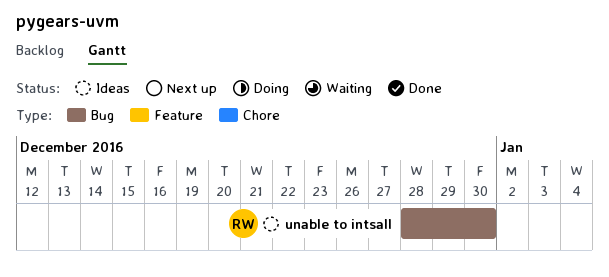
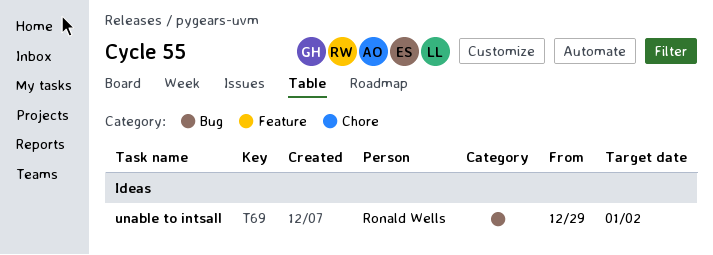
unable to intsall, start: Dec 28 -> Dec 29
unable to intsall, due: Dec 30 -> Jan 2

